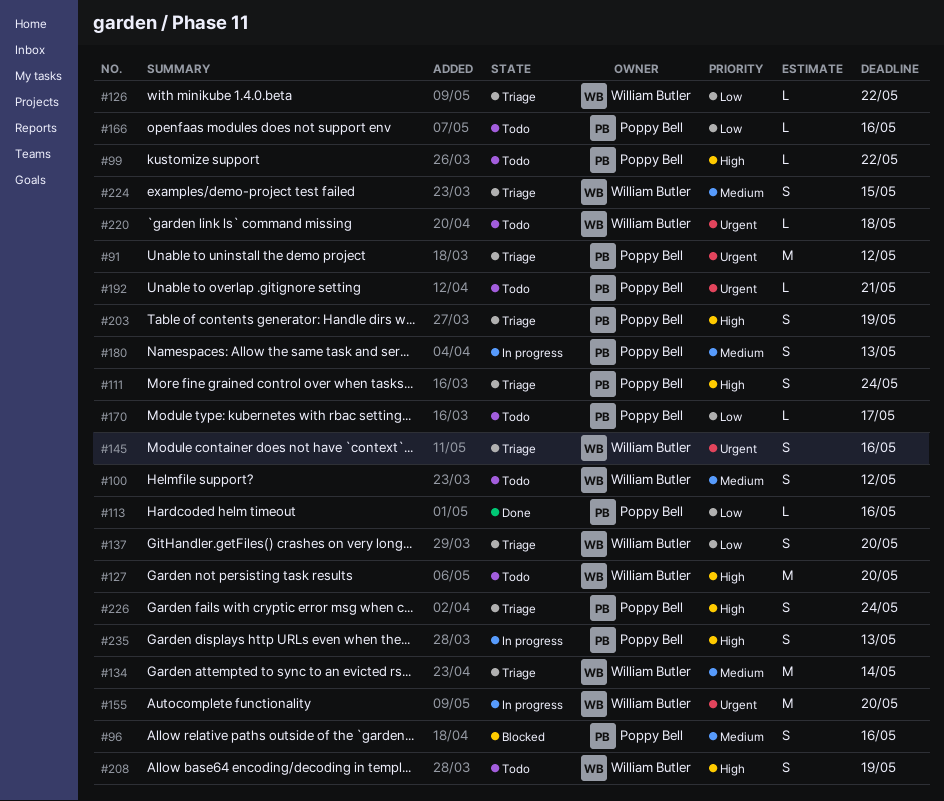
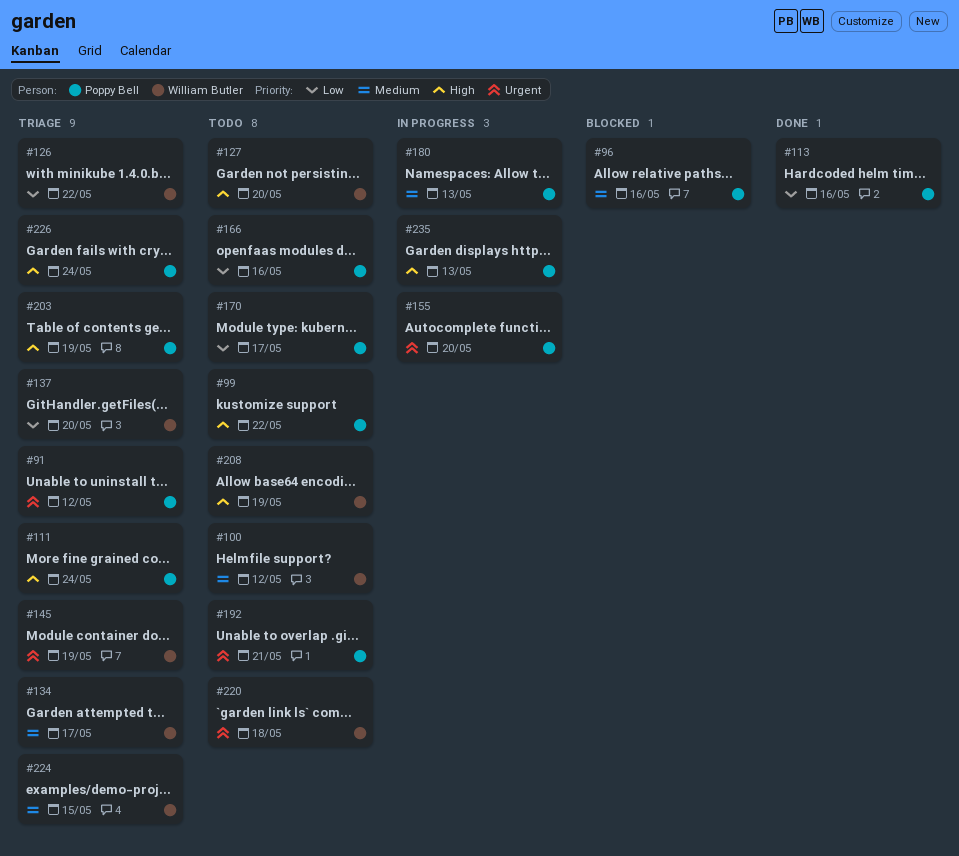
#134, due: May 14 -> May 17
#145, due: May 16 -> May 19
#155, owner: William Butler -> Poppy Bell

